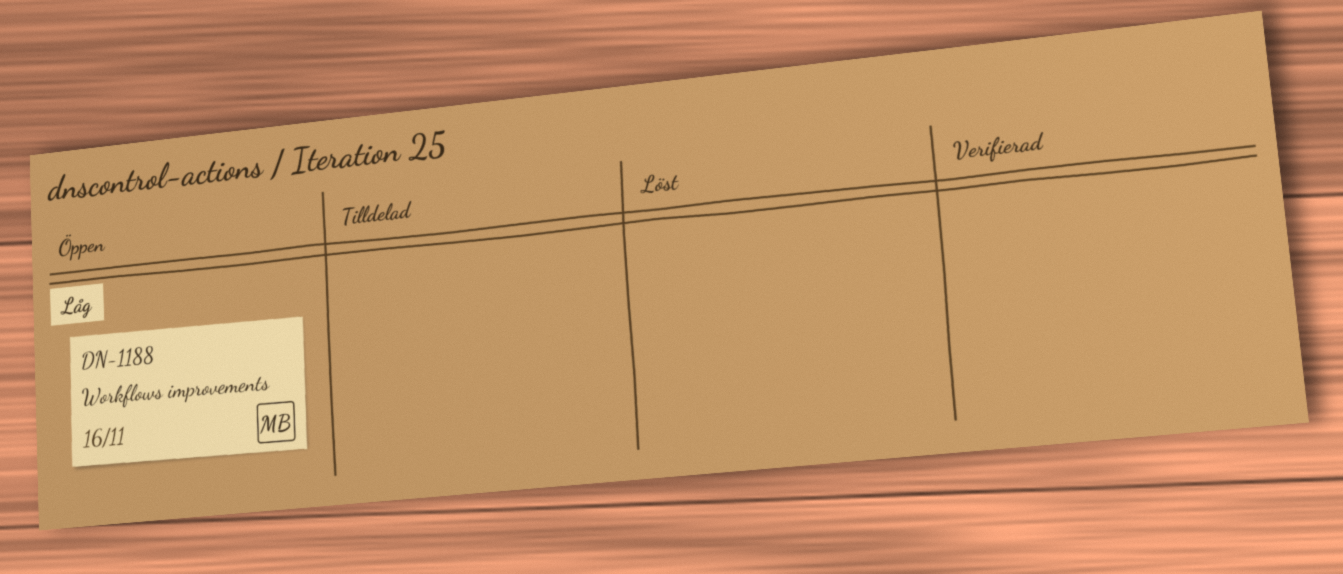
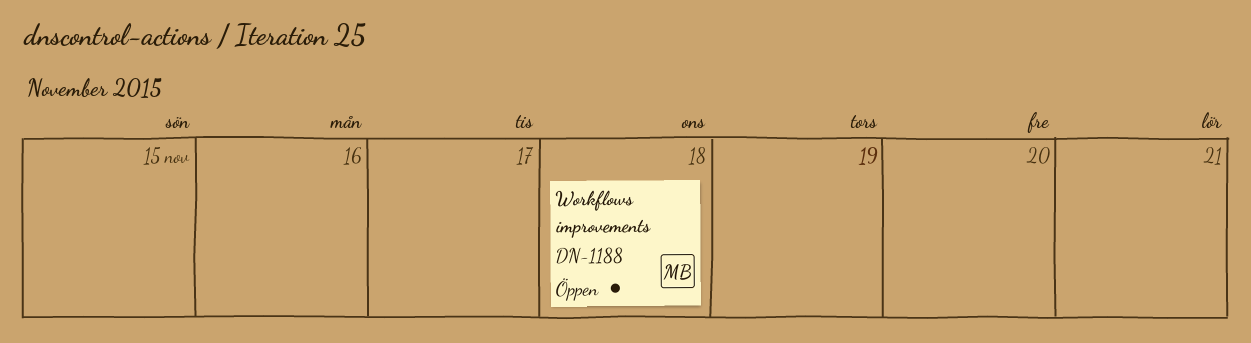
DN-1188, due: Nov 16 -> Nov 18

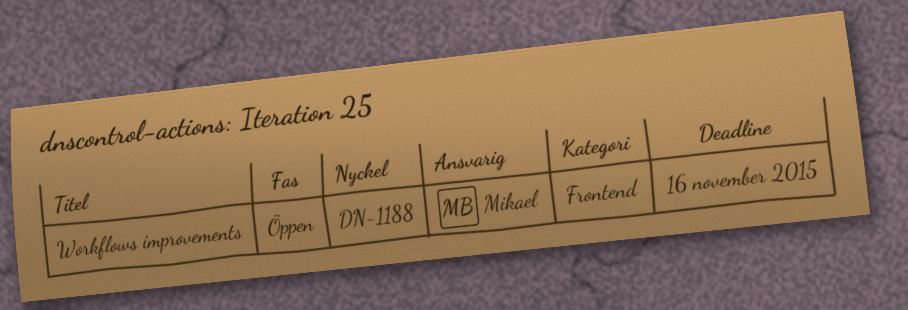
DN-1188, due: Nov 18 -> Nov 16

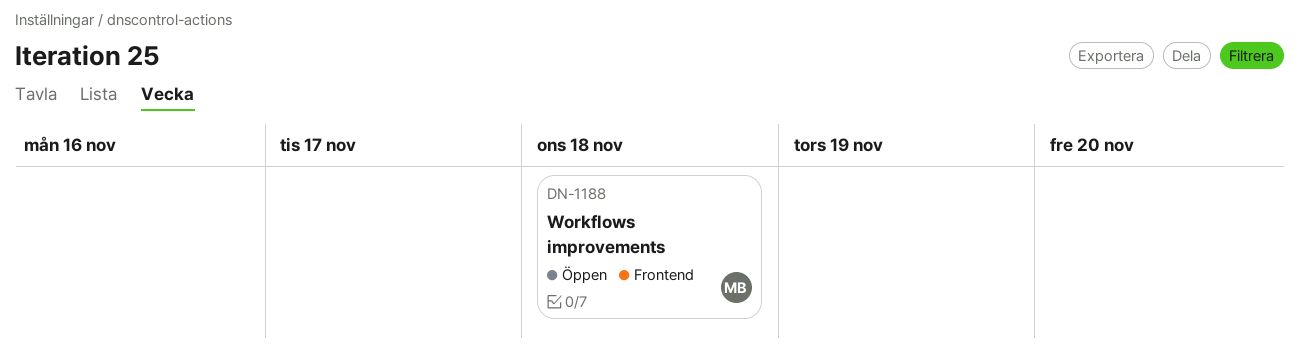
DN-1188, due: Nov 16 -> Nov 18

